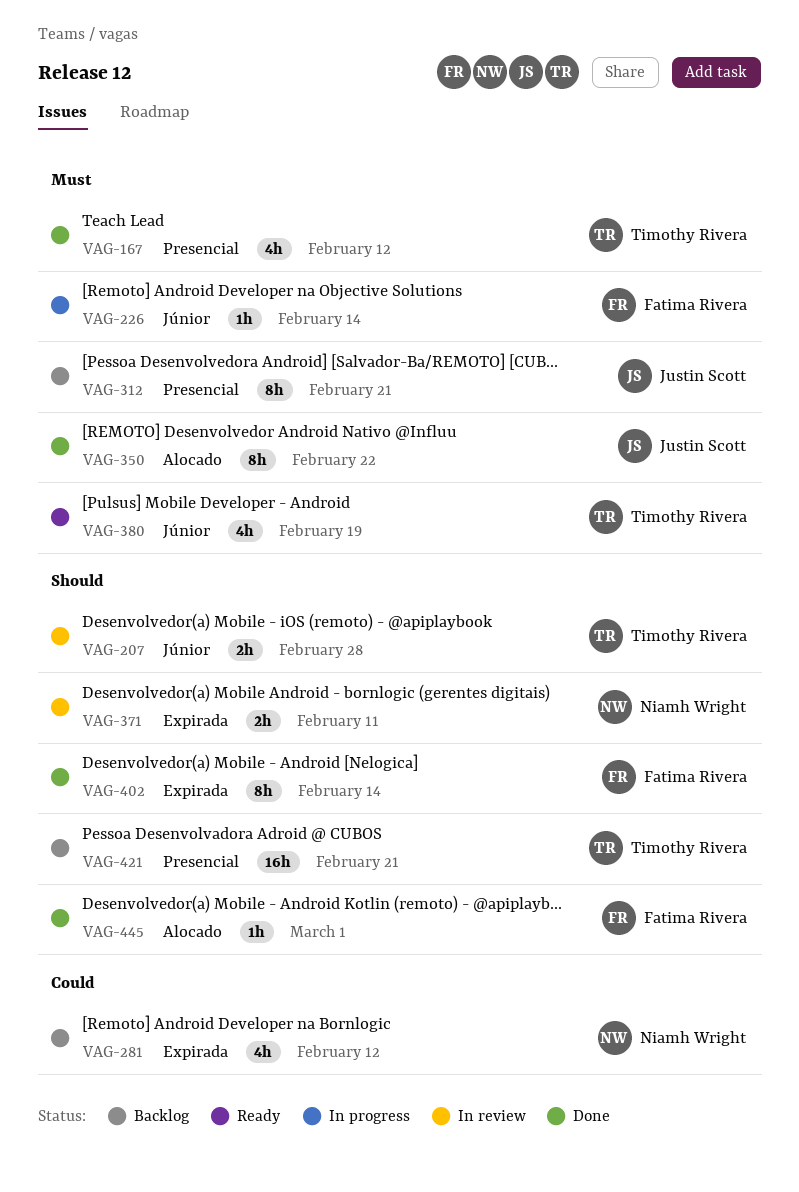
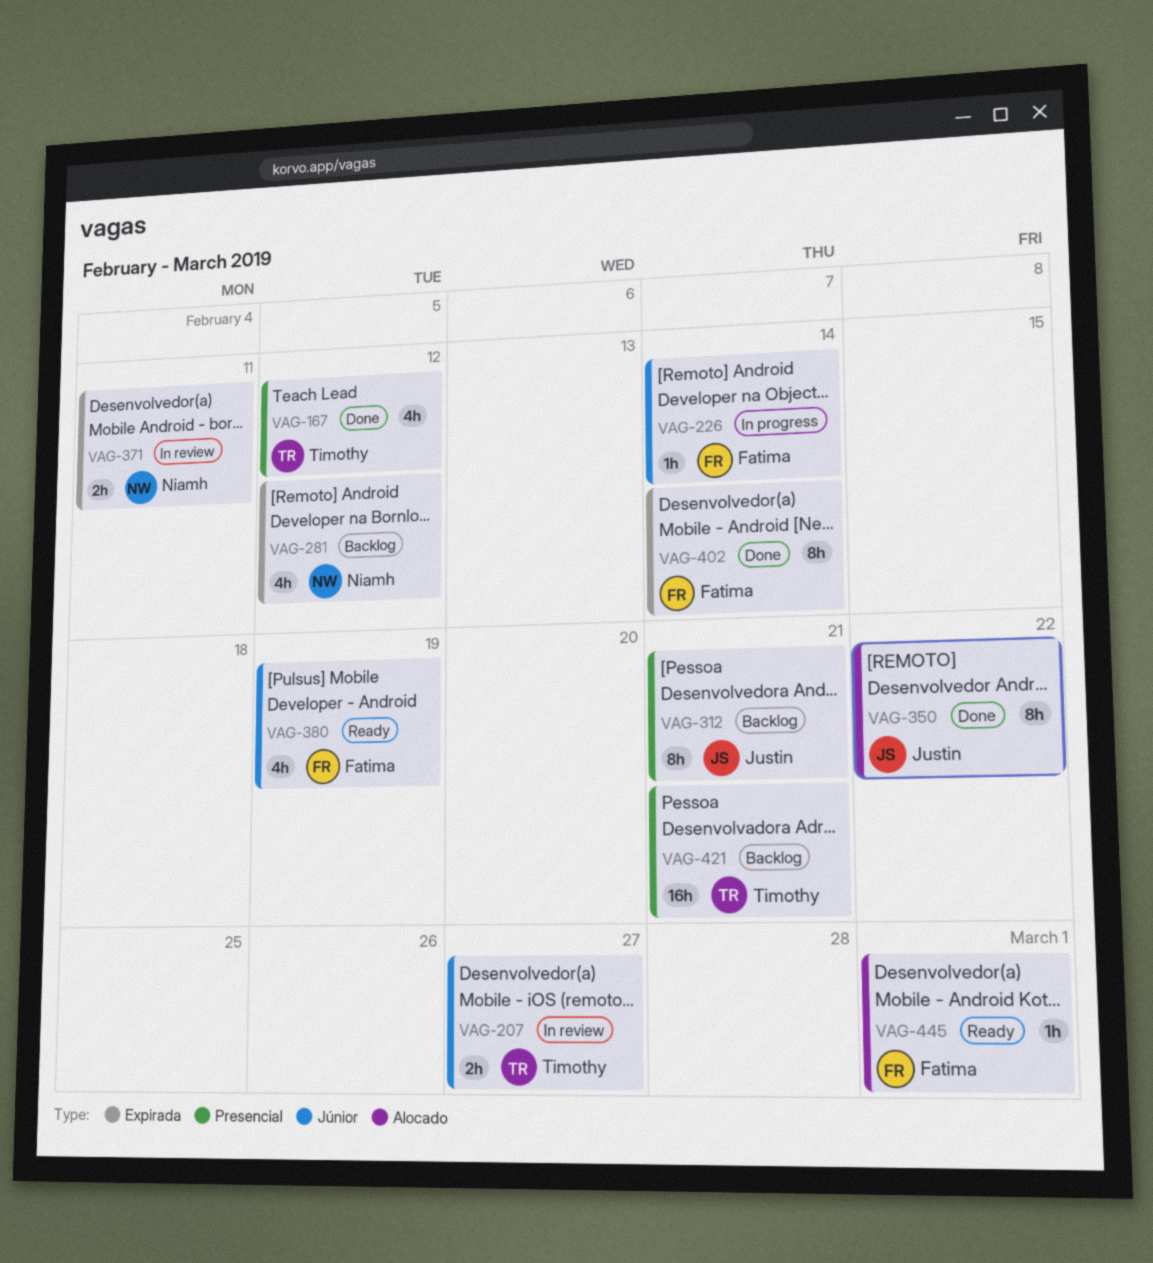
VAG-207, due: Feb 28 -> Feb 27
VAG-380, owner: Timothy Rivera -> Fatima Rivera
VAG-445, status: Done -> Ready

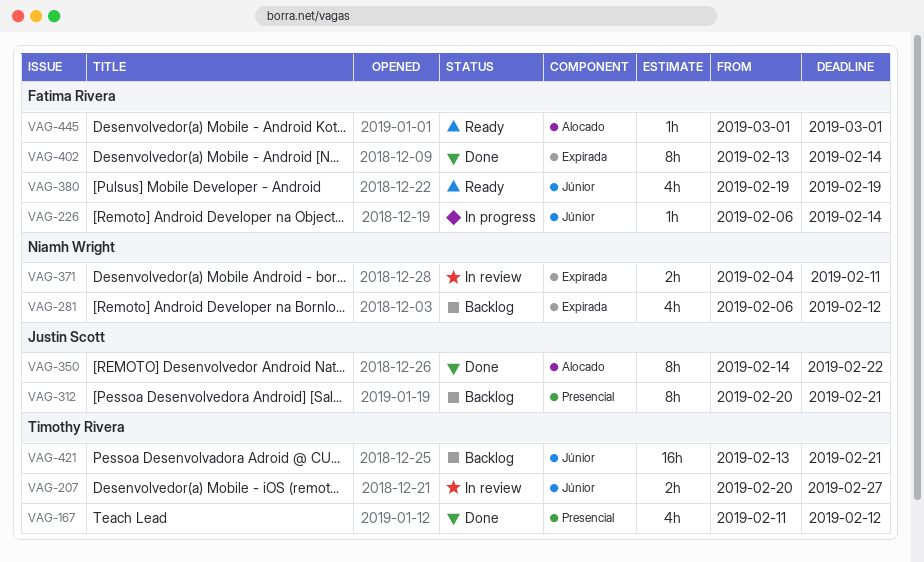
VAG-421, label: Presencial -> Júnior

